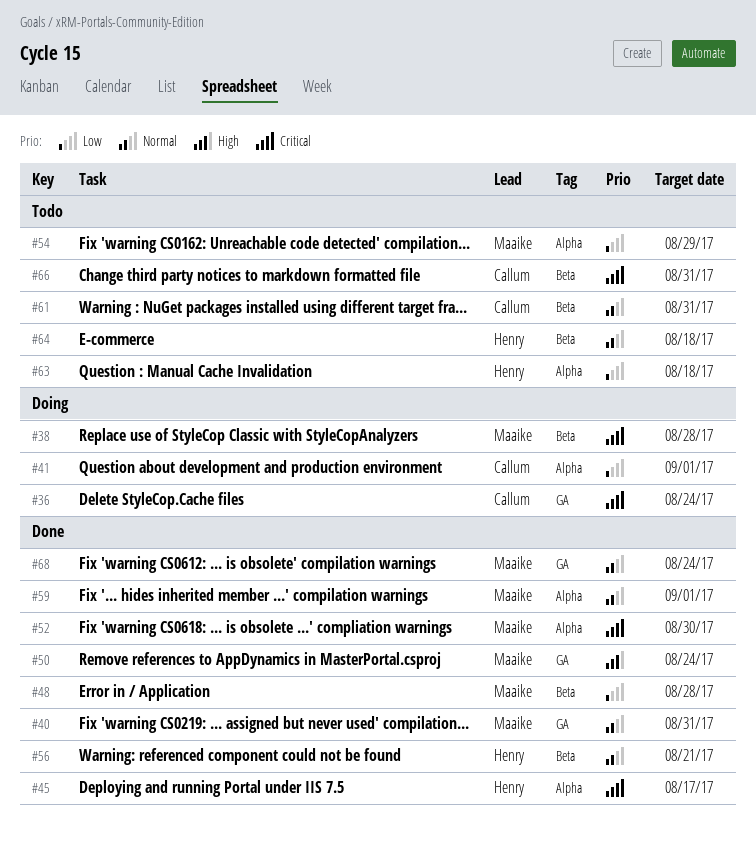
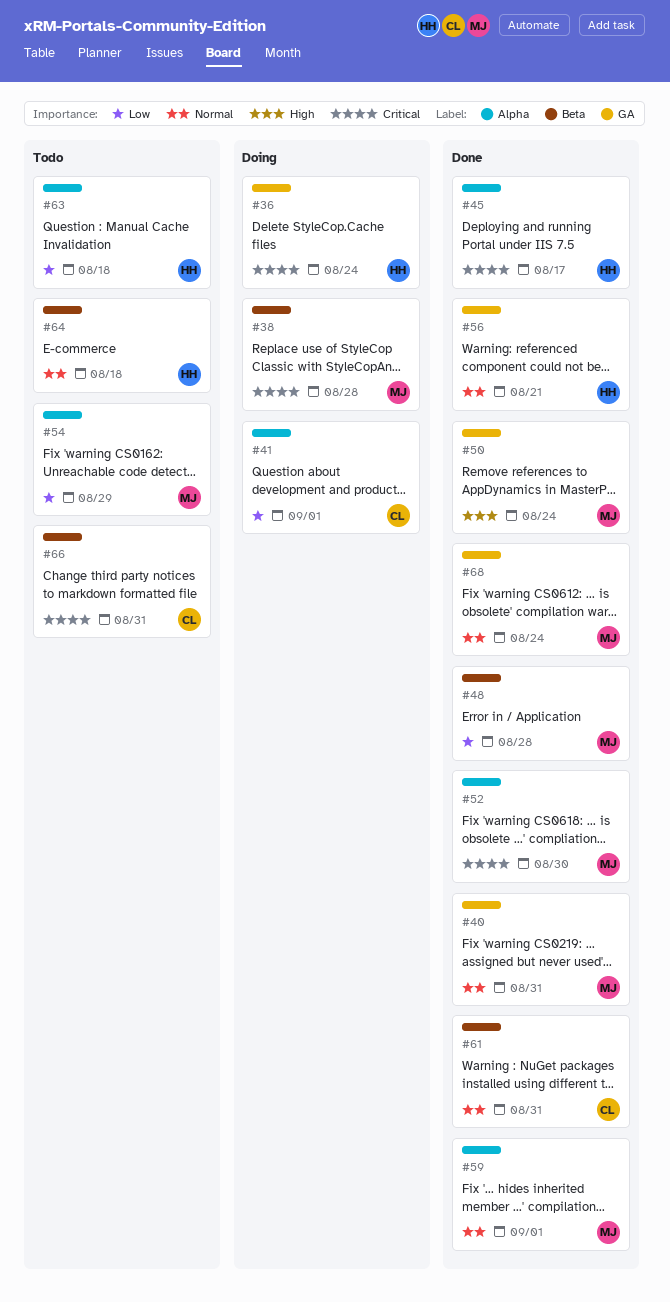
#36, owner: Callum -> Henry
#56, label: Beta -> GA
#61, status: Todo -> Done

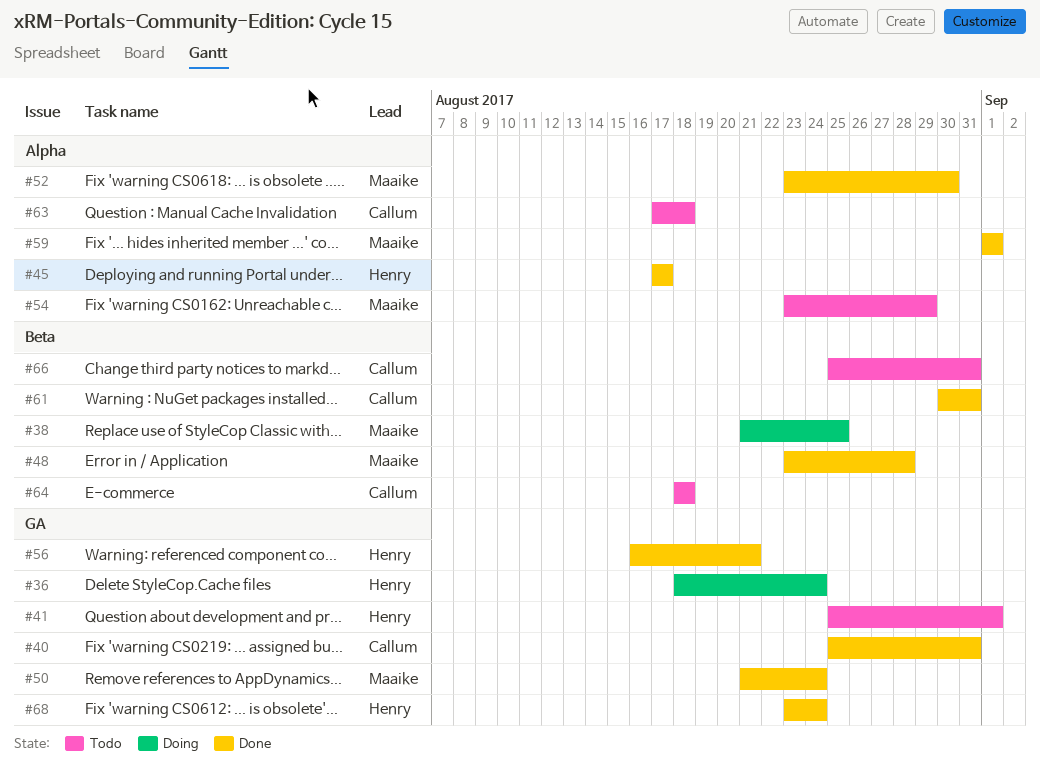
#38, due: Aug 28 -> Aug 25
#40, owner: Maaike -> Callum
#41, status: Doing -> Todo
#41, owner: Callum -> Henry
#41, label: Alpha -> GA
#63, owner: Henry -> Callum
#64, owner: Henry -> Callum
#68, owner: Maaike -> Henry

